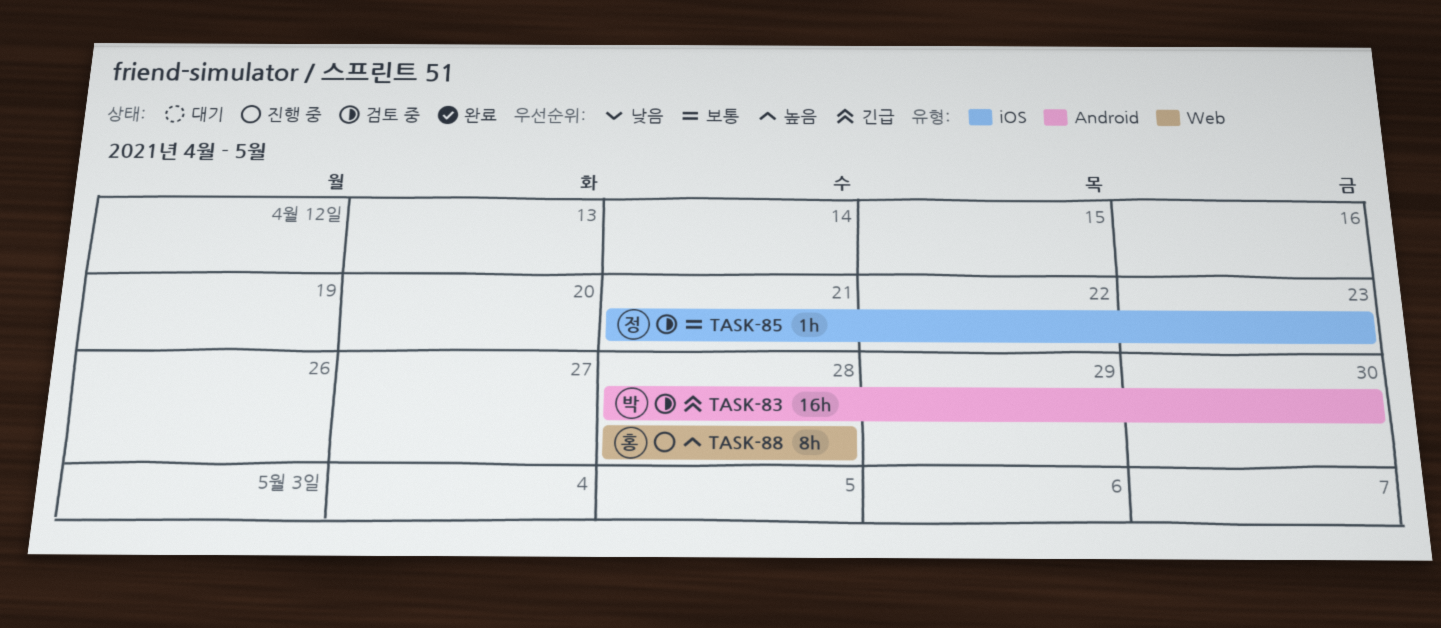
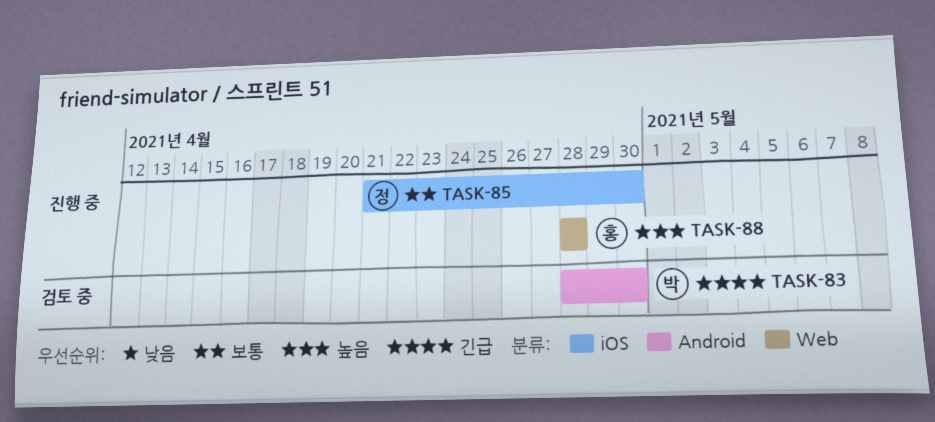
TASK-85, status: 검토 중 -> 진행 중
TASK-85, due: Apr 23 -> Apr 30

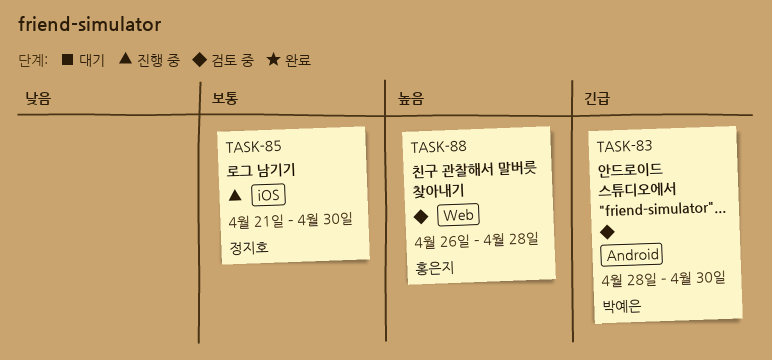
TASK-88, status: 진행 중 -> 검토 중
TASK-88, start: Apr 28 -> Apr 26

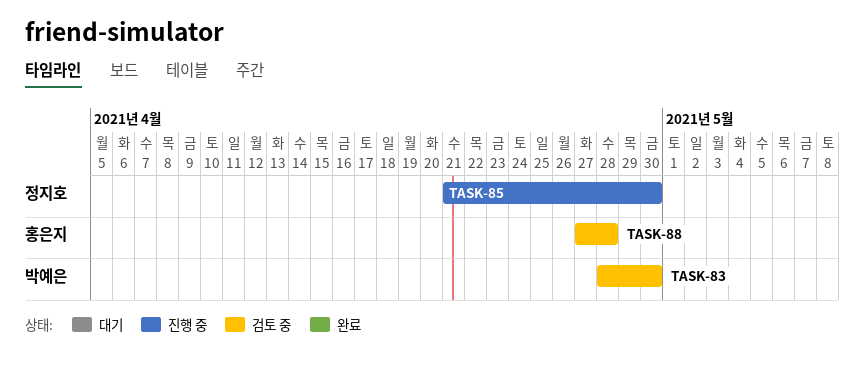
TASK-88, start: Apr 26 -> Apr 27

